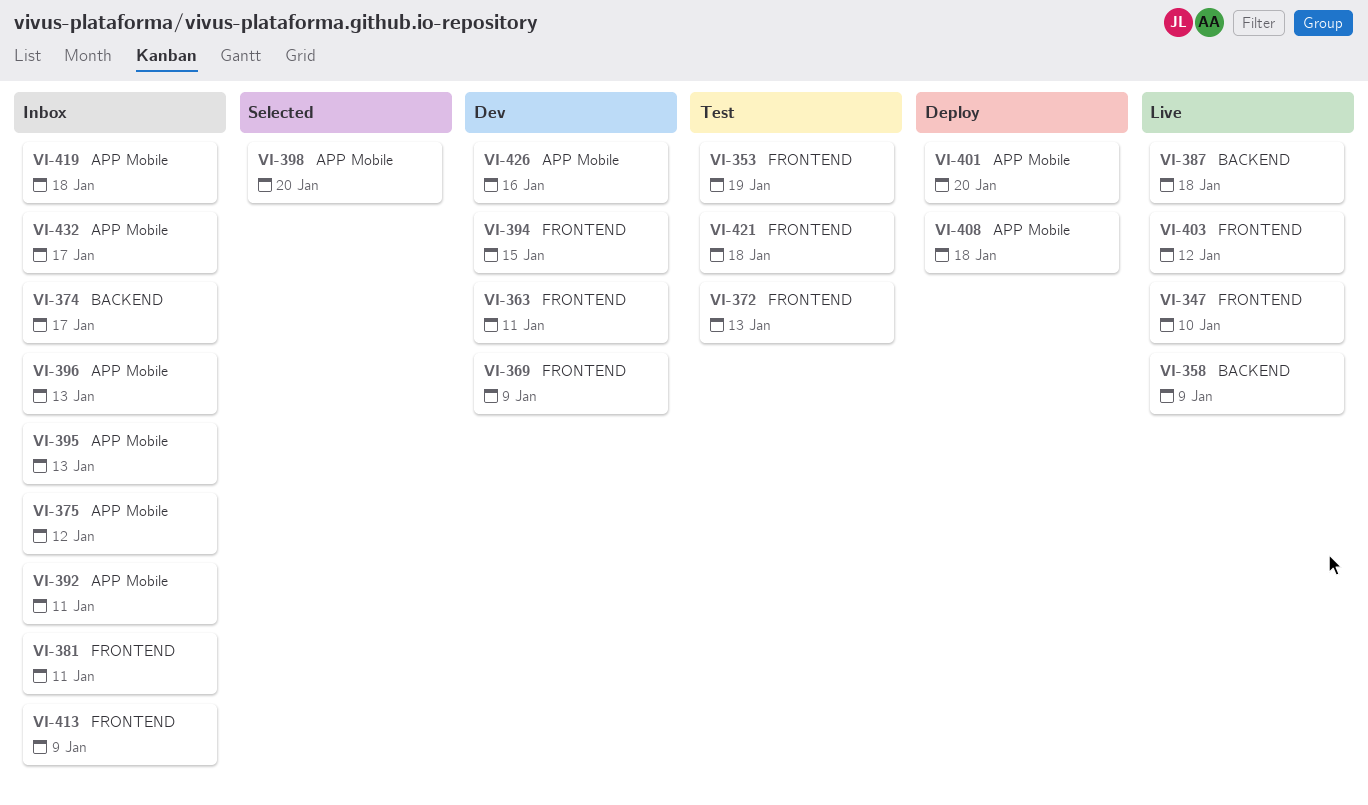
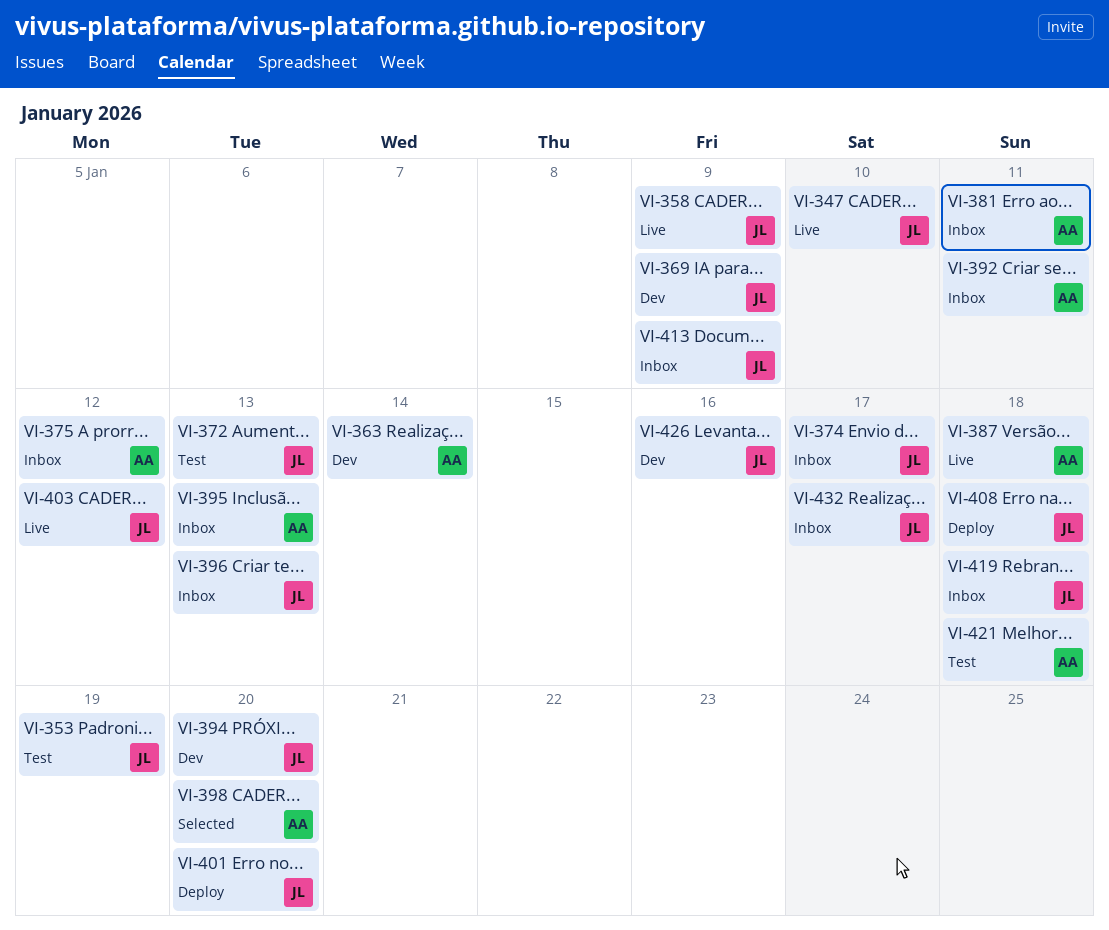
VI-363, due: Jan 11 -> Jan 14
VI-394, due: Jan 15 -> Jan 20

